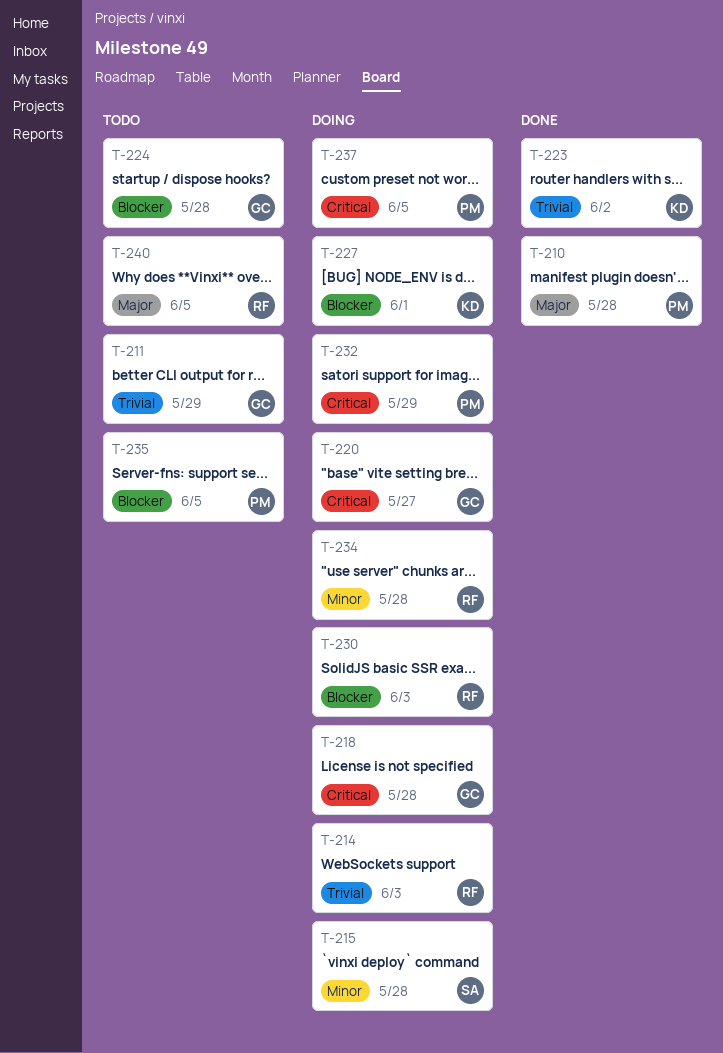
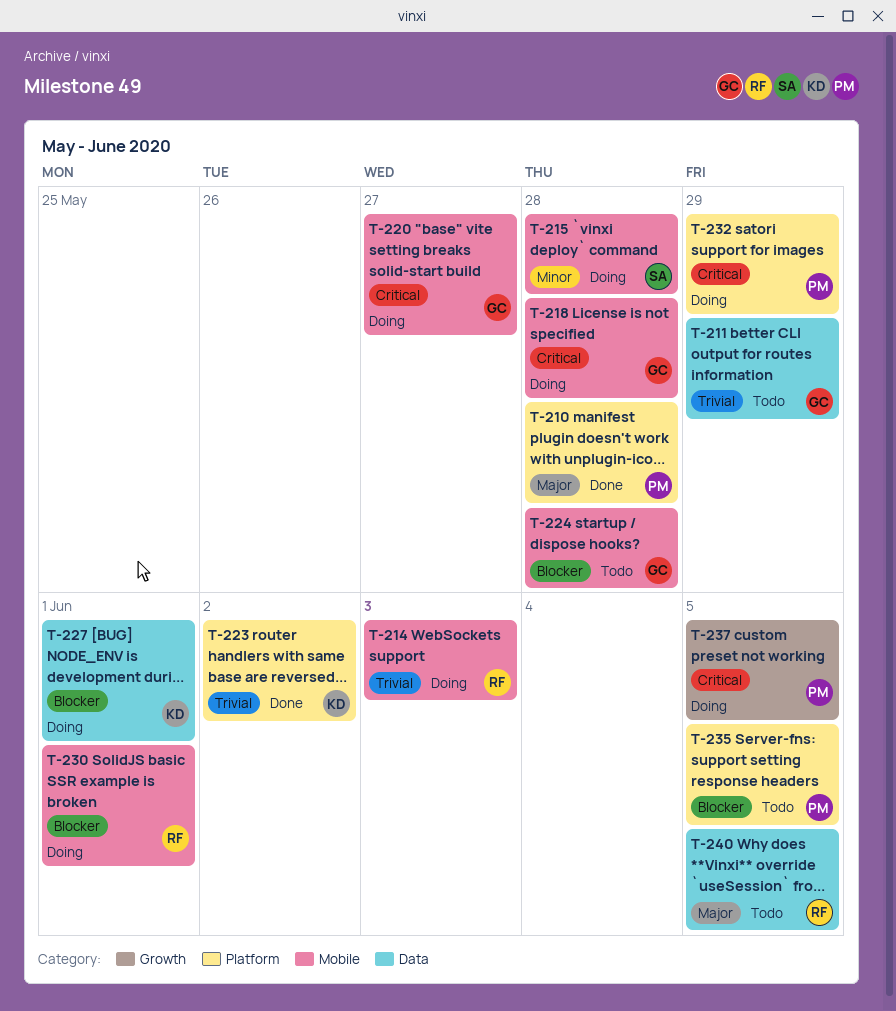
T-230, due: Jun 3 -> Jun 1
T-234: present -> none

